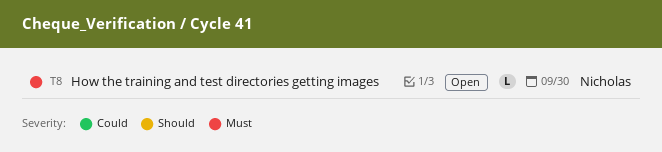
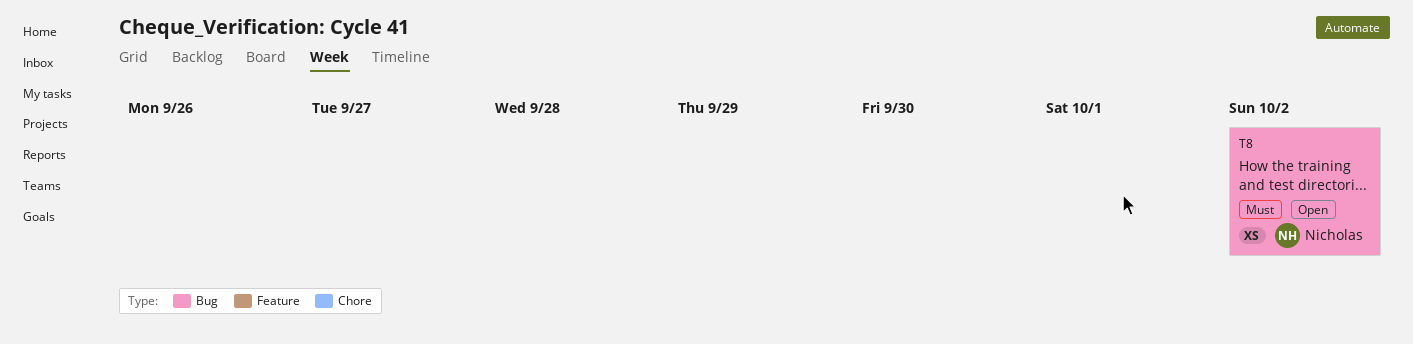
T8, estimate: L -> XS
T8, due: Sep 30 -> Oct 2

